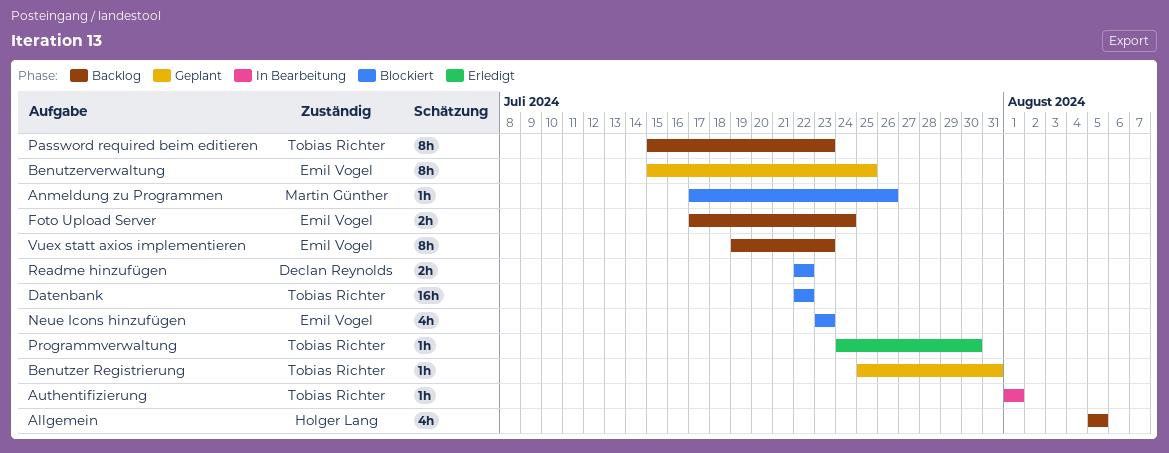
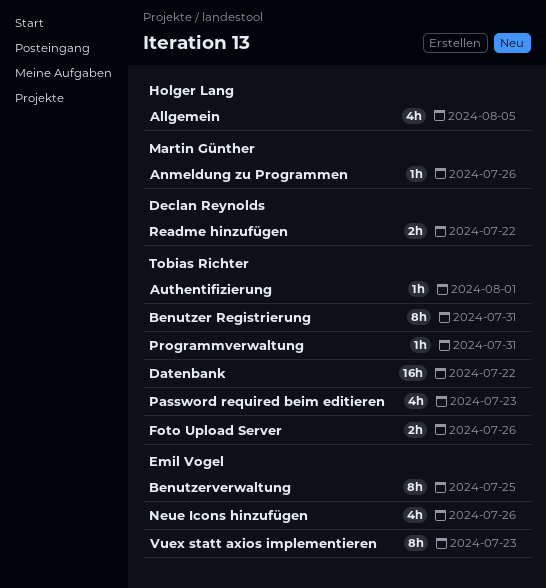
Benutzer Registrierung, estimate: 1h -> 8h
Foto Upload Server, owner: Emil Vogel -> Tobias Richter
Foto Upload Server, due: Jul 24 -> Jul 26
Neue Icons hinzufügen, due: Jul 23 -> Jul 26
Password required beim editieren, estimate: 8h -> 4h
Programmverwaltung, due: Jul 30 -> Jul 31

